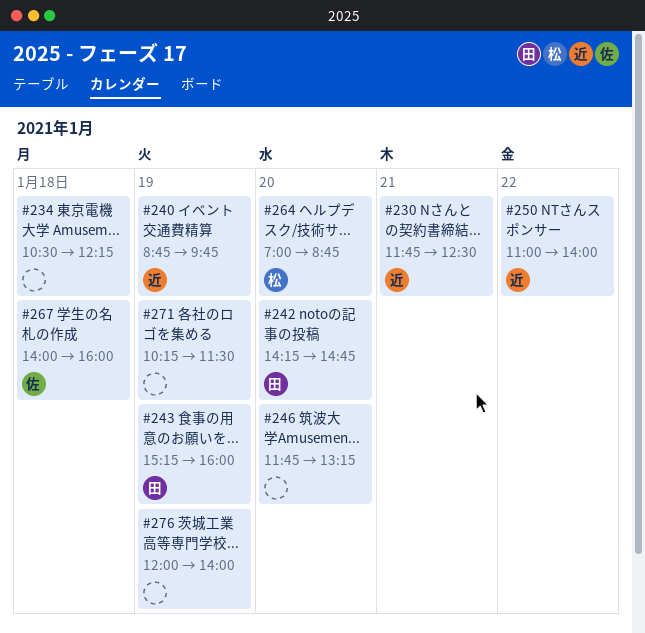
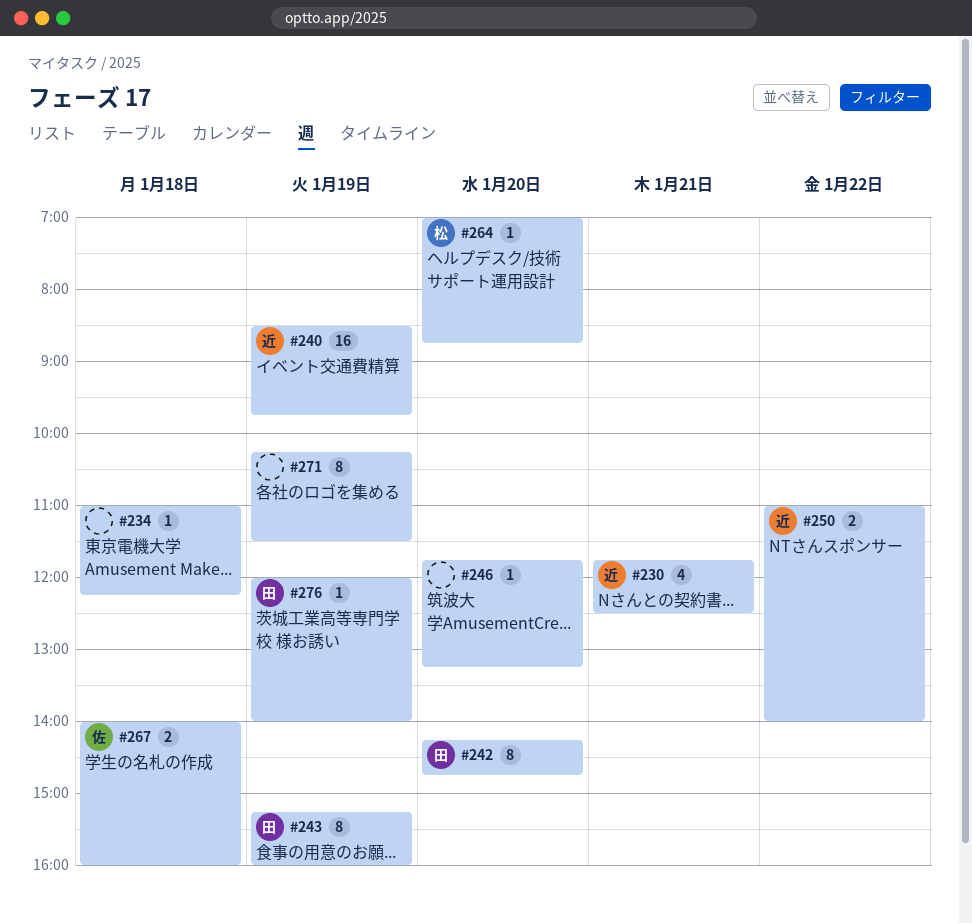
#234, begins: 10:30 -> 11:00
#240, begins: 08:45 -> 08:30
#276, owner: none -> 田

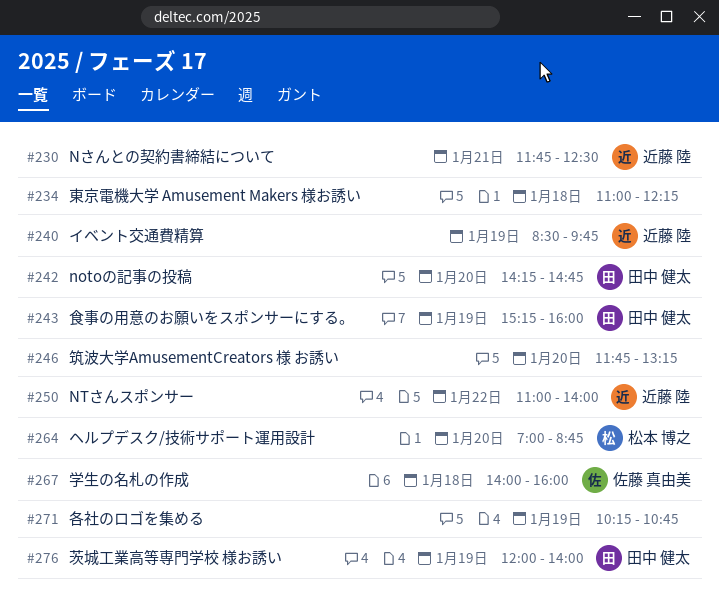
#271, ends: 11:30 -> 10:45

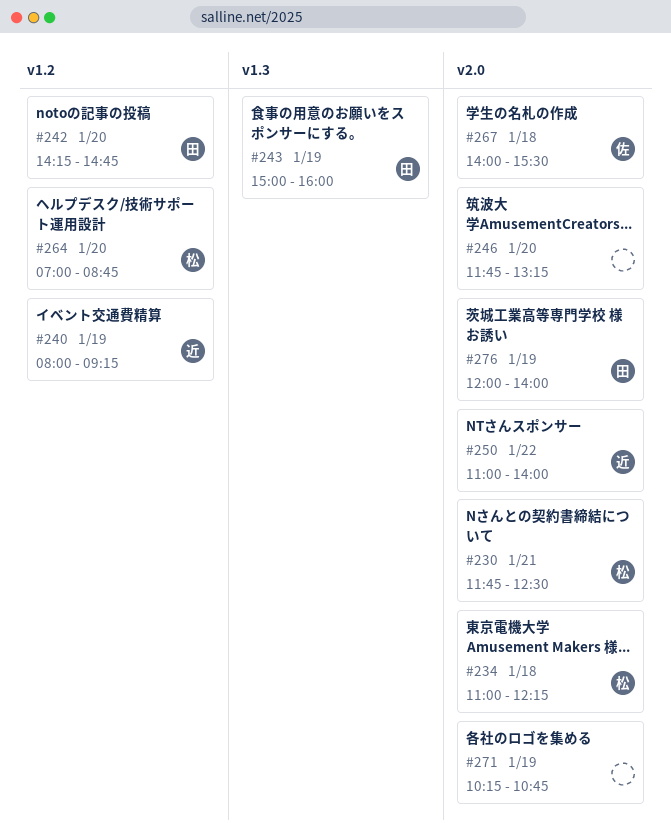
#230, owner: 近藤 陸 -> 松本 博之
#234, owner: none -> 松本 博之
#240, begins: 08:30 -> 08:00
#240, ends: 09:45 -> 09:15
#243, begins: 15:15 -> 15:00
#267, ends: 16:00 -> 15:30

